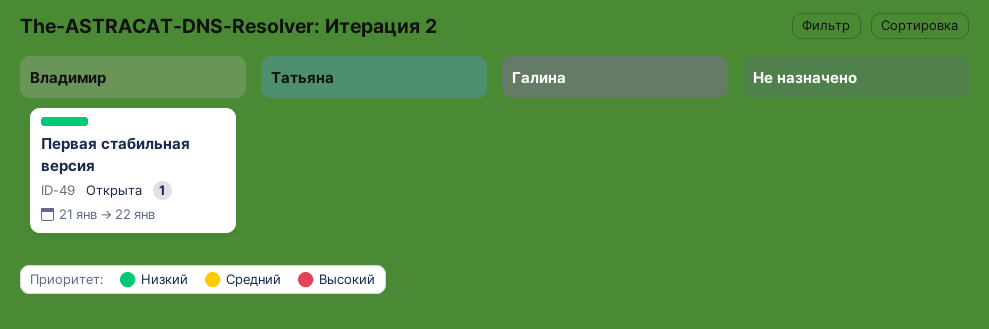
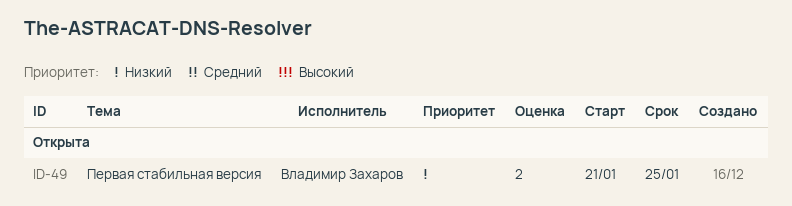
ID-49, estimate: 1 -> 2
ID-49, due: Jan 22 -> Jan 25

